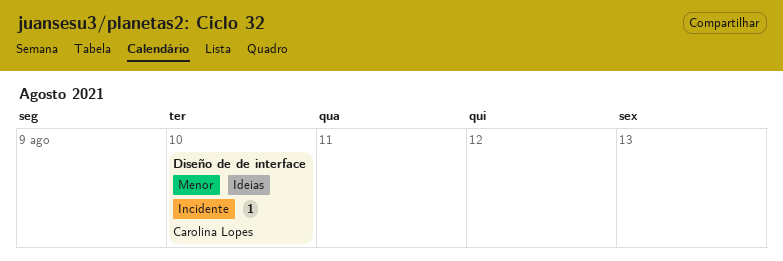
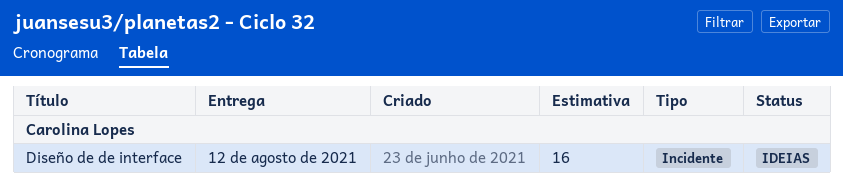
Diseño de de interface, estimate: 1 -> 16
Diseño de de interface, due: Aug 10 -> Aug 12

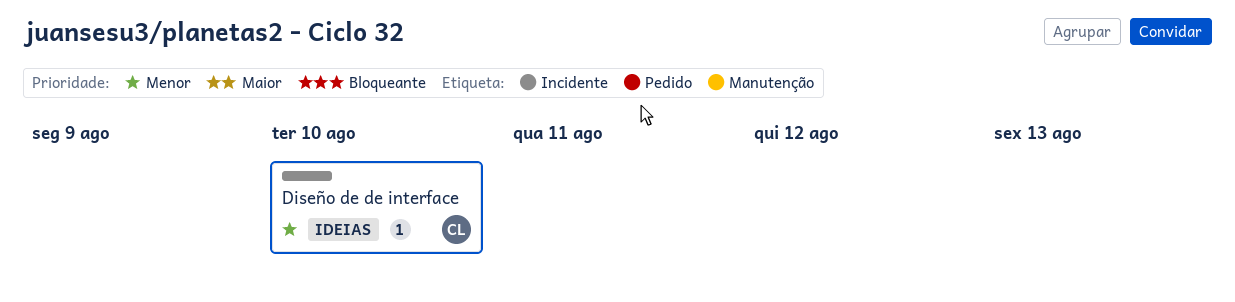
Diseño de de interface, estimate: 16 -> 1
Diseño de de interface, due: Aug 12 -> Aug 10

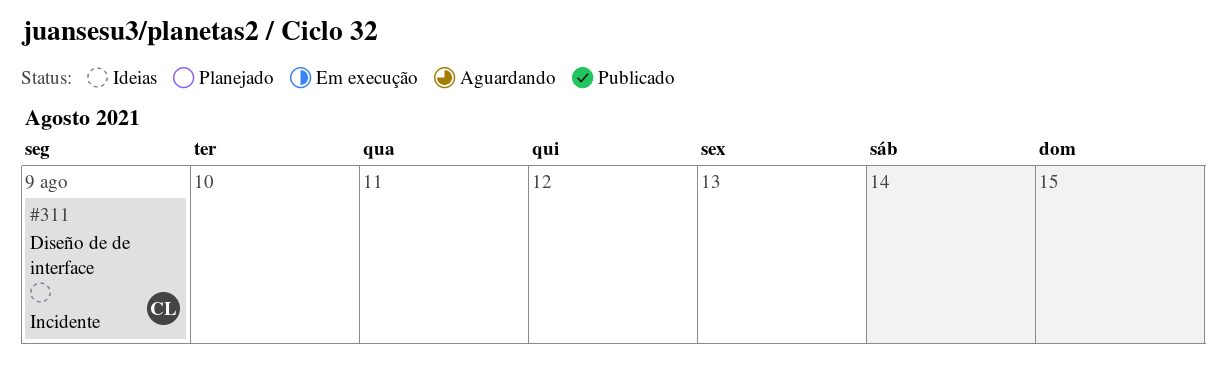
Diseño de de interface, due: Aug 10 -> Aug 9

